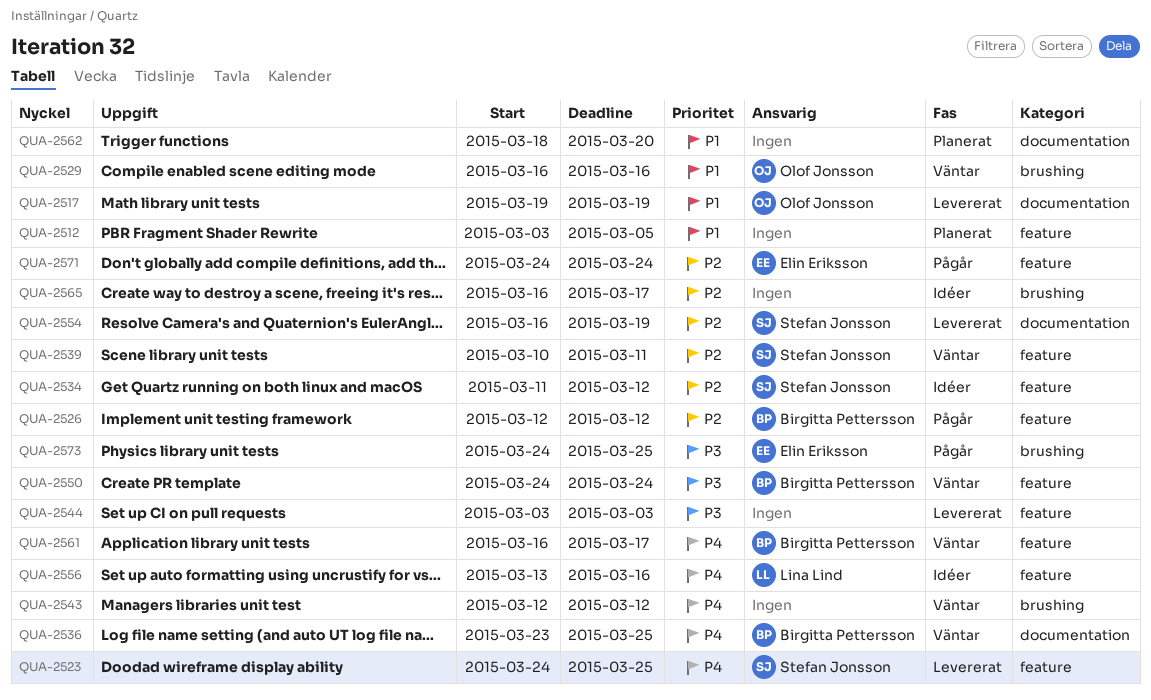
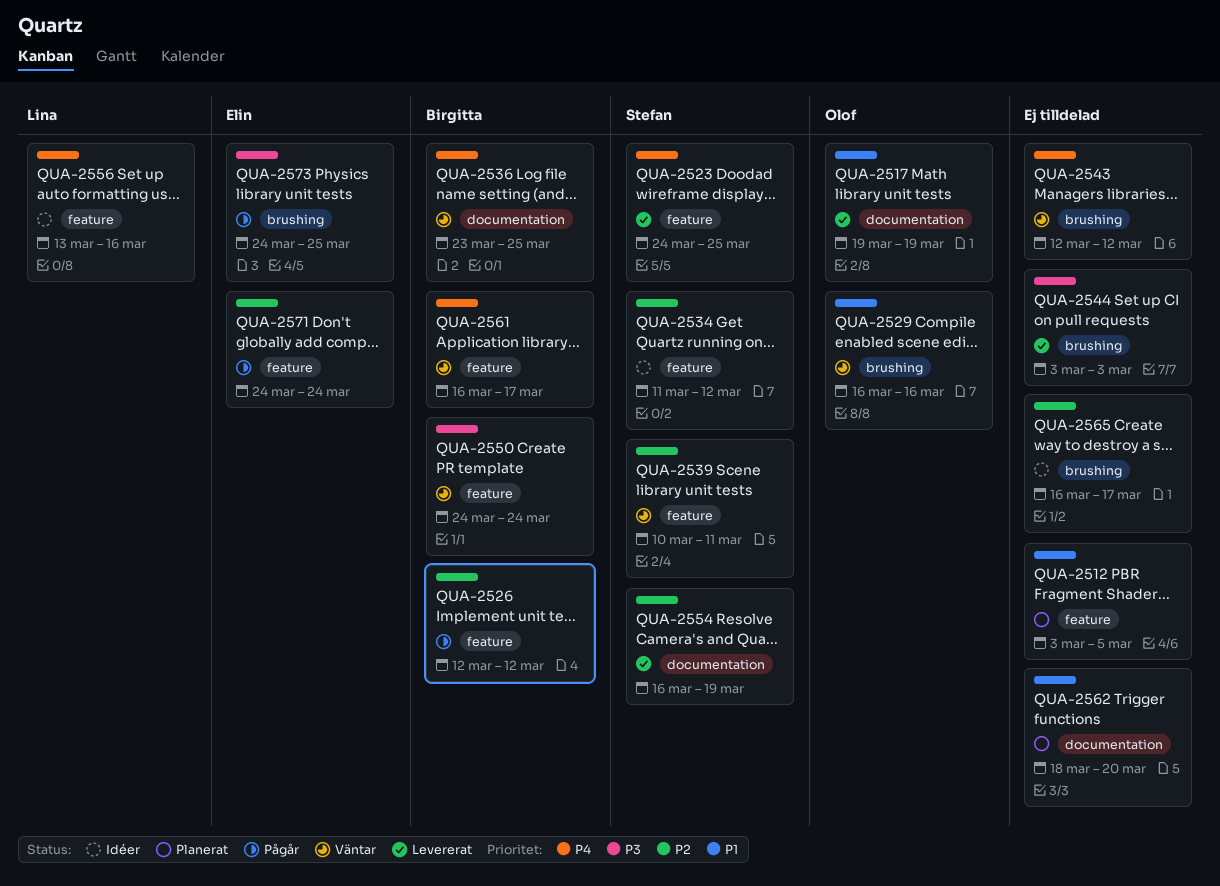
QUA-2544, label: feature -> brushing

